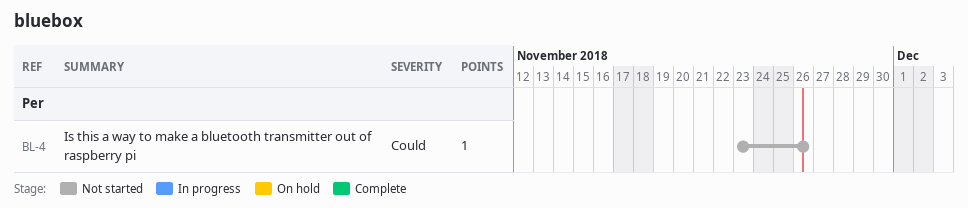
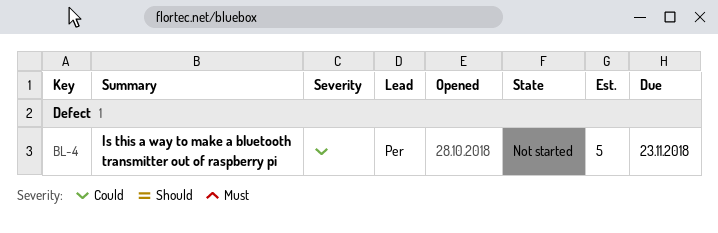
BL-4, estimate: 1 -> 5
BL-4, due: Nov 26 -> Nov 23

